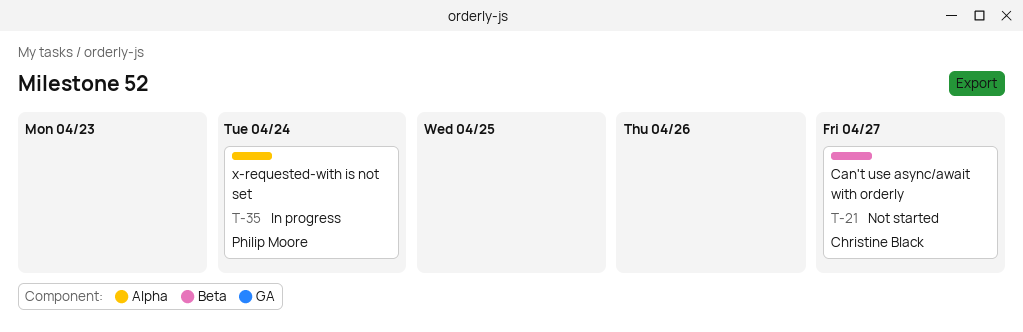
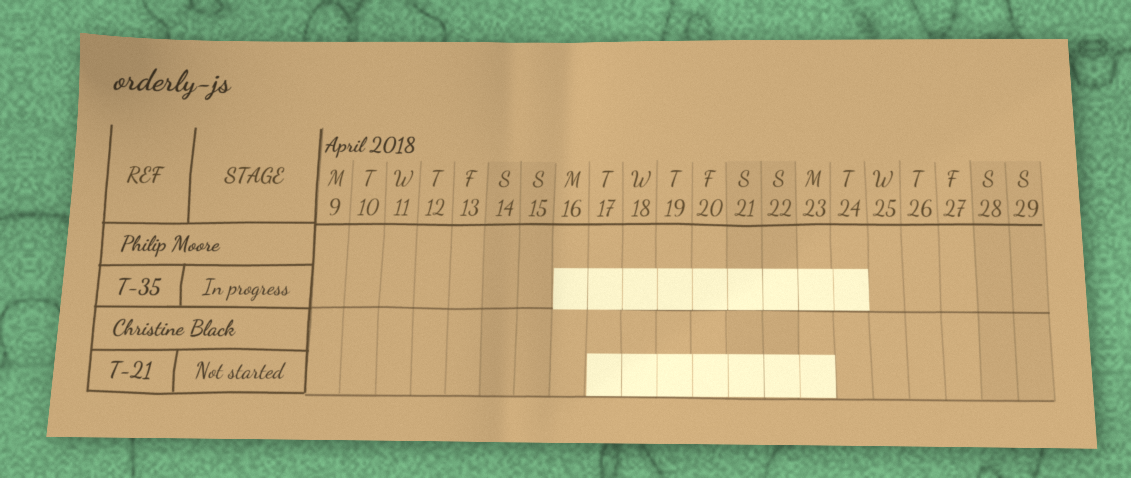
T-21, due: Apr 27 -> Apr 23

